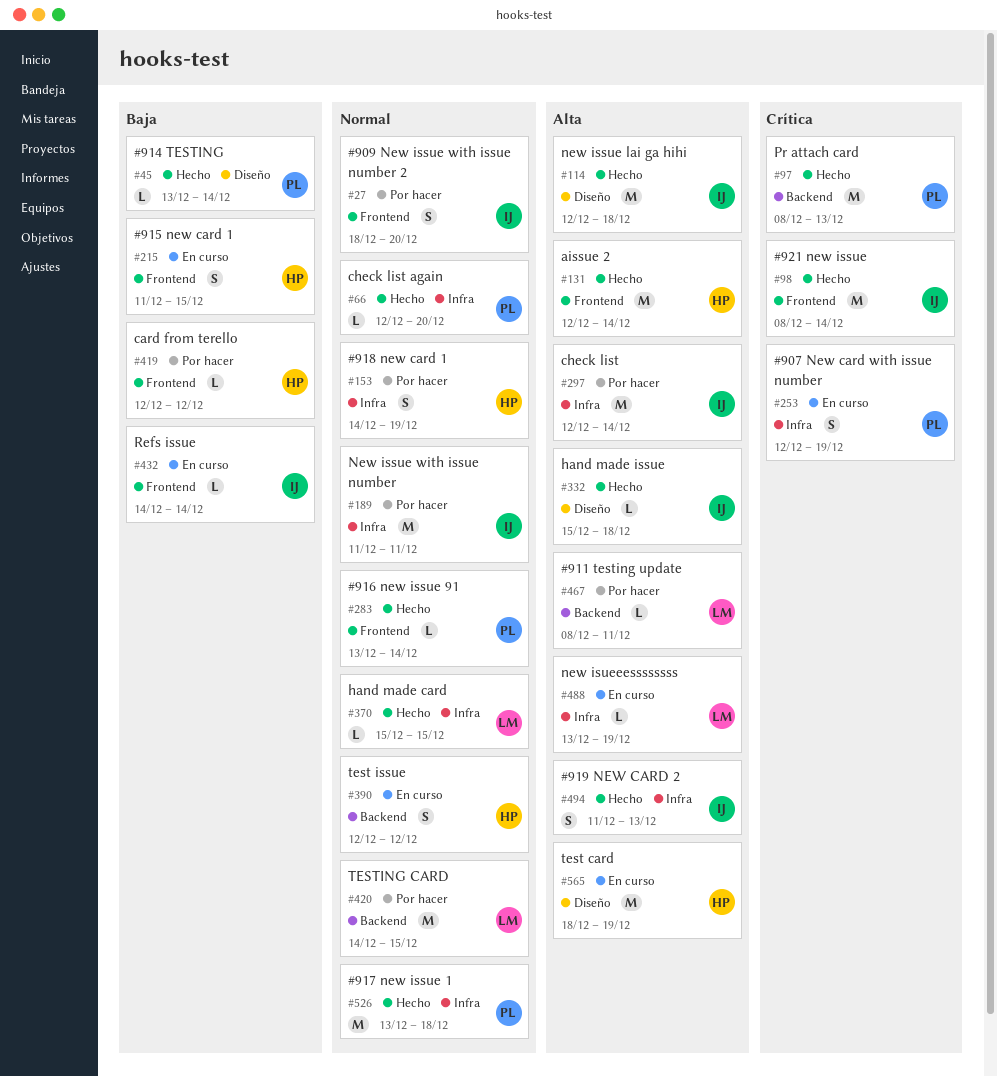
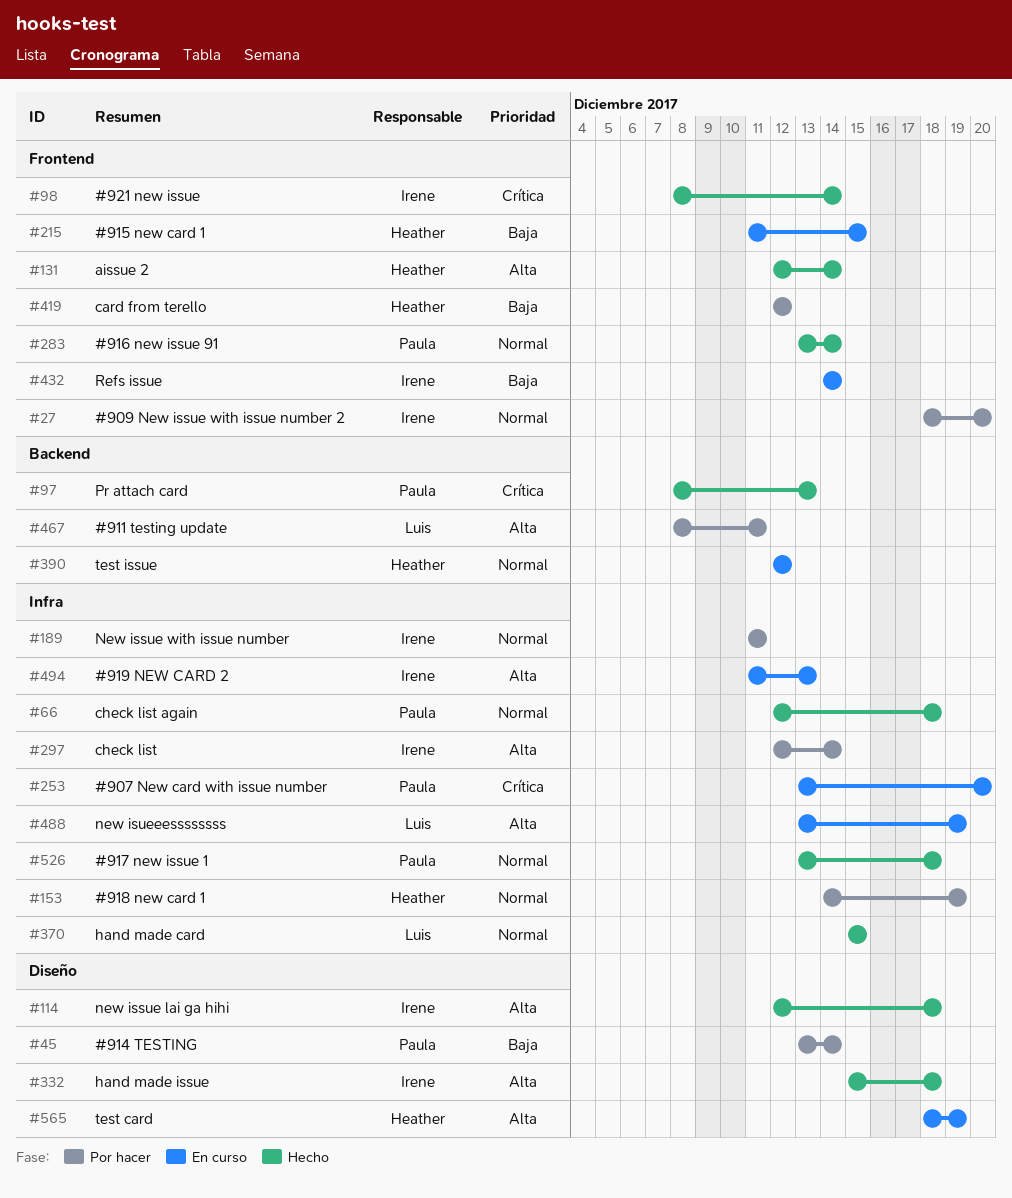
#45, status: Hecho -> Por hacer
#66, due: Dec 20 -> Dec 18
#253, start: Dec 12 -> Dec 13
#253, due: Dec 19 -> Dec 20
#420: present -> none
#494, status: Hecho -> En curso

